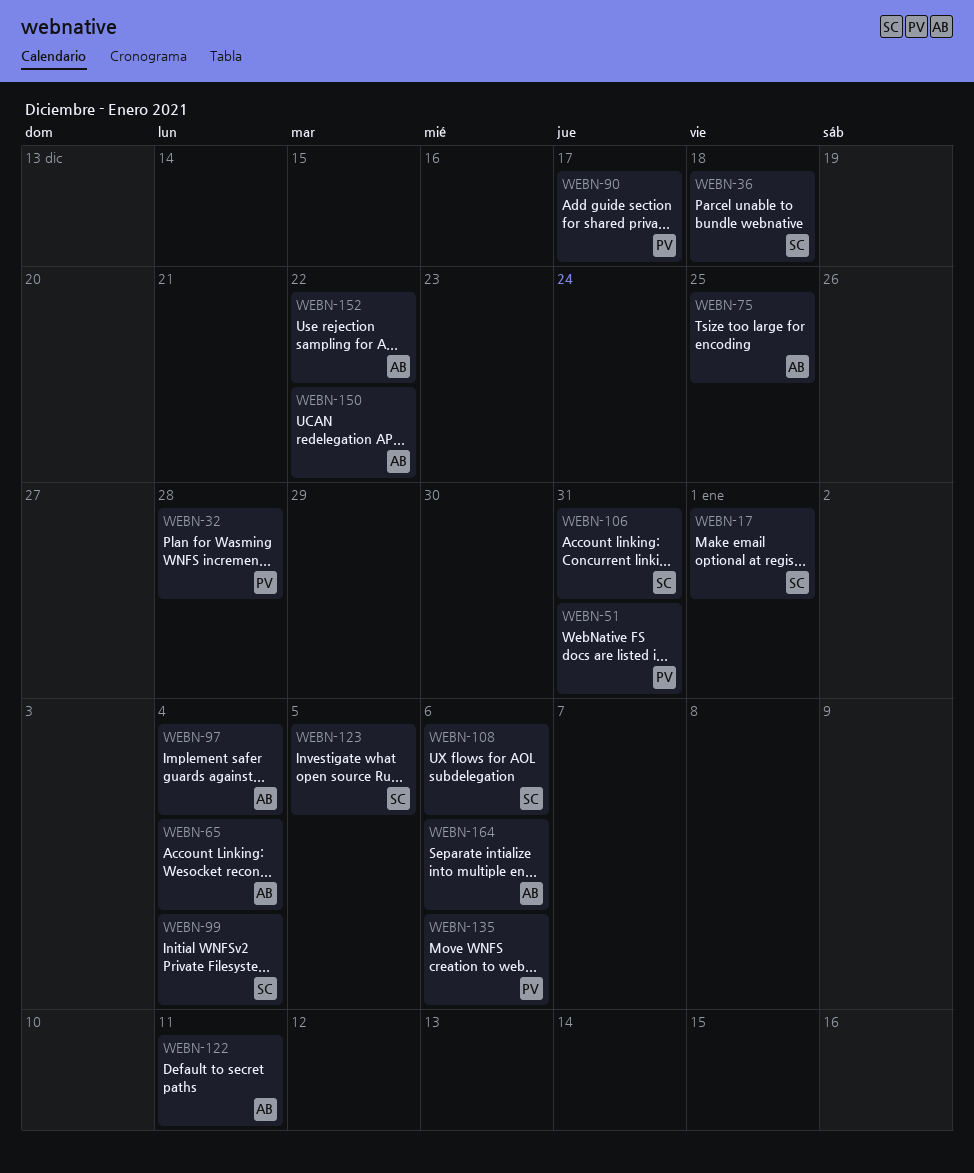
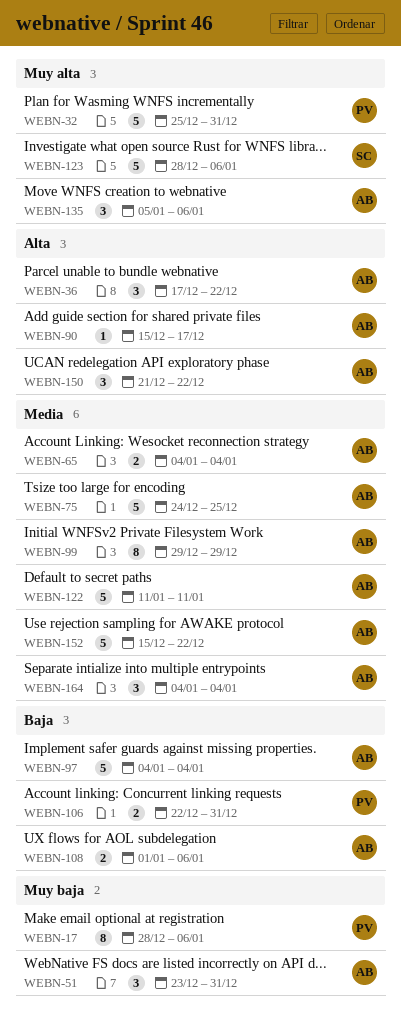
WEBN-17, owner: SC -> PV
WEBN-17, due: Jan 1 -> Jan 6
WEBN-32, due: Dec 28 -> Dec 31
WEBN-36, owner: SC -> AB
WEBN-36, due: Dec 18 -> Dec 22
WEBN-51, owner: PV -> AB
WEBN-90, owner: PV -> AB
WEBN-99, owner: SC -> AB
WEBN-99, due: Jan 4 -> Dec 29
WEBN-106, owner: SC -> PV
WEBN-108, owner: SC -> AB
WEBN-123, due: Jan 5 -> Jan 6
WEBN-135, owner: PV -> AB
WEBN-164, due: Jan 6 -> Jan 4

